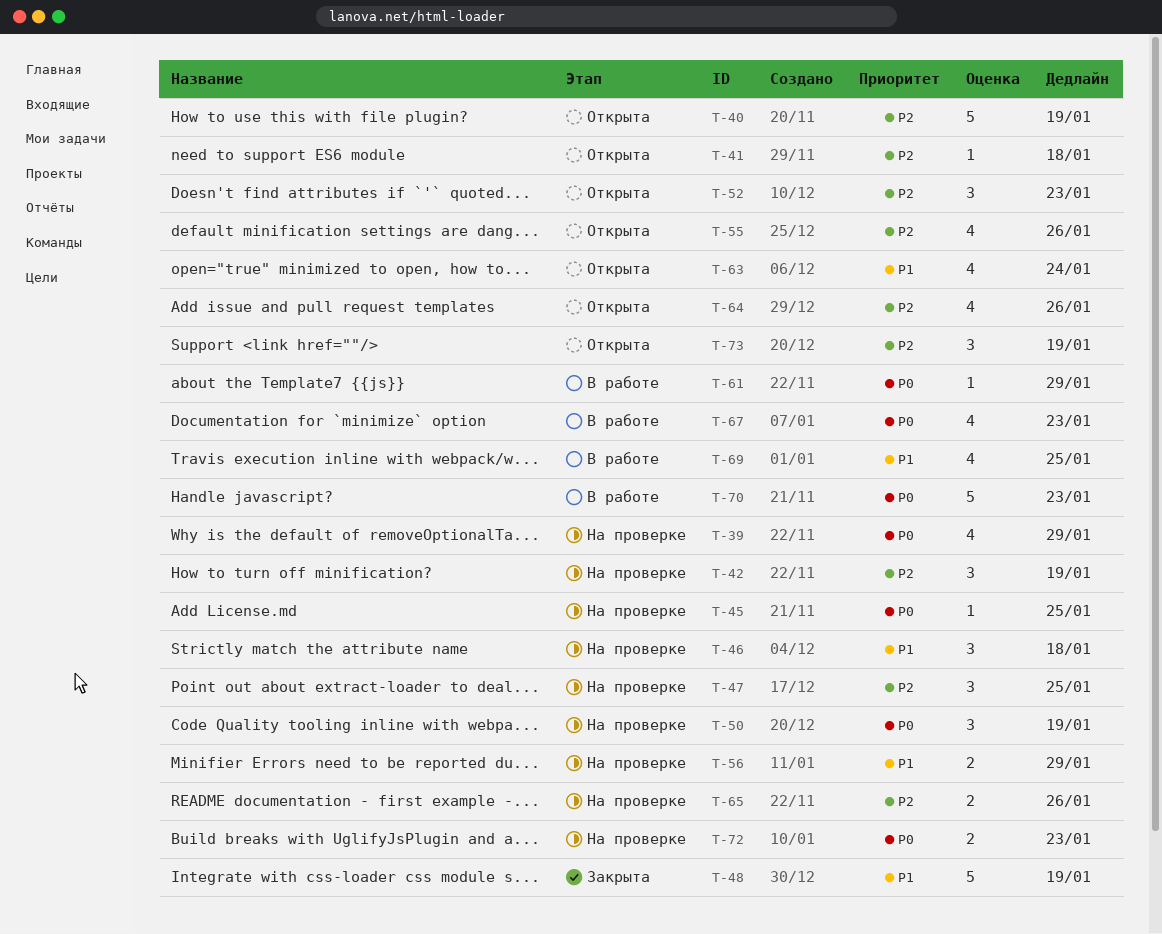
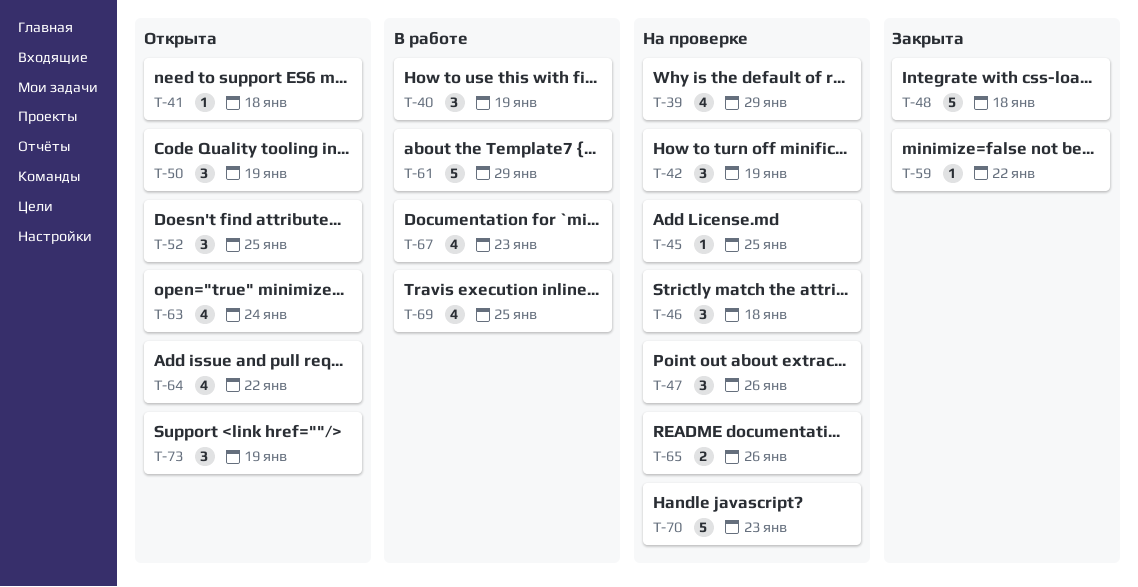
T-40, status: Открыта -> В работе
T-40, estimate: 5 -> 3
T-47, due: Jan 25 -> Jan 26
T-48, due: Jan 19 -> Jan 18
T-50, status: На проверке -> Открыта
T-52, due: Jan 23 -> Jan 25
T-55: present -> none
T-56: present -> none
T-59: none -> present
T-61, estimate: 1 -> 5
T-64, due: Jan 26 -> Jan 22
T-70, status: В работе -> На проверке
T-72: present -> none

